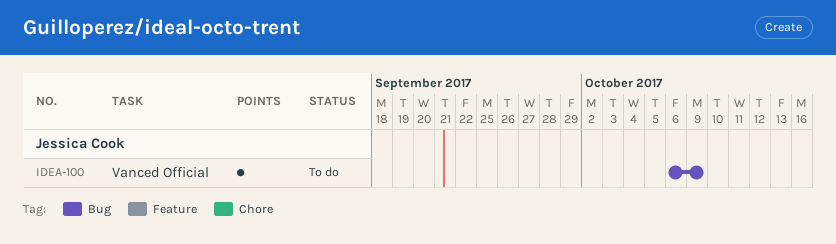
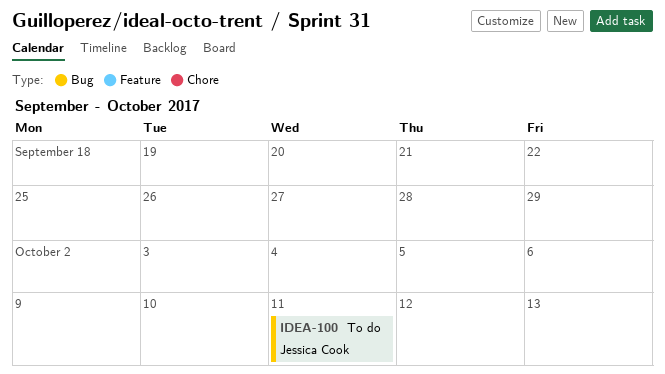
IDEA-100, due: Oct 9 -> Oct 11

